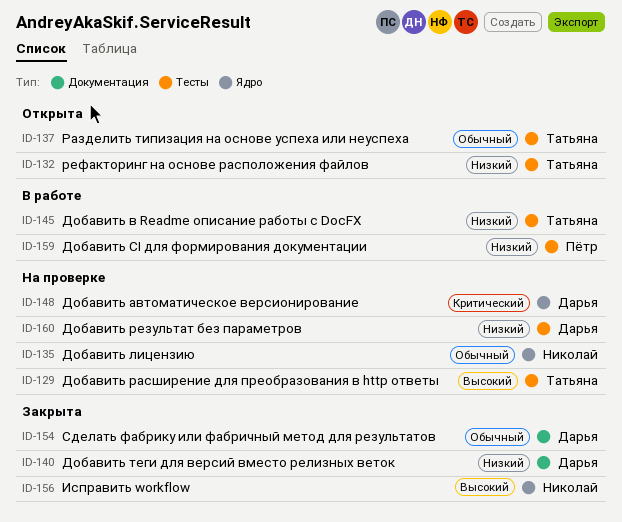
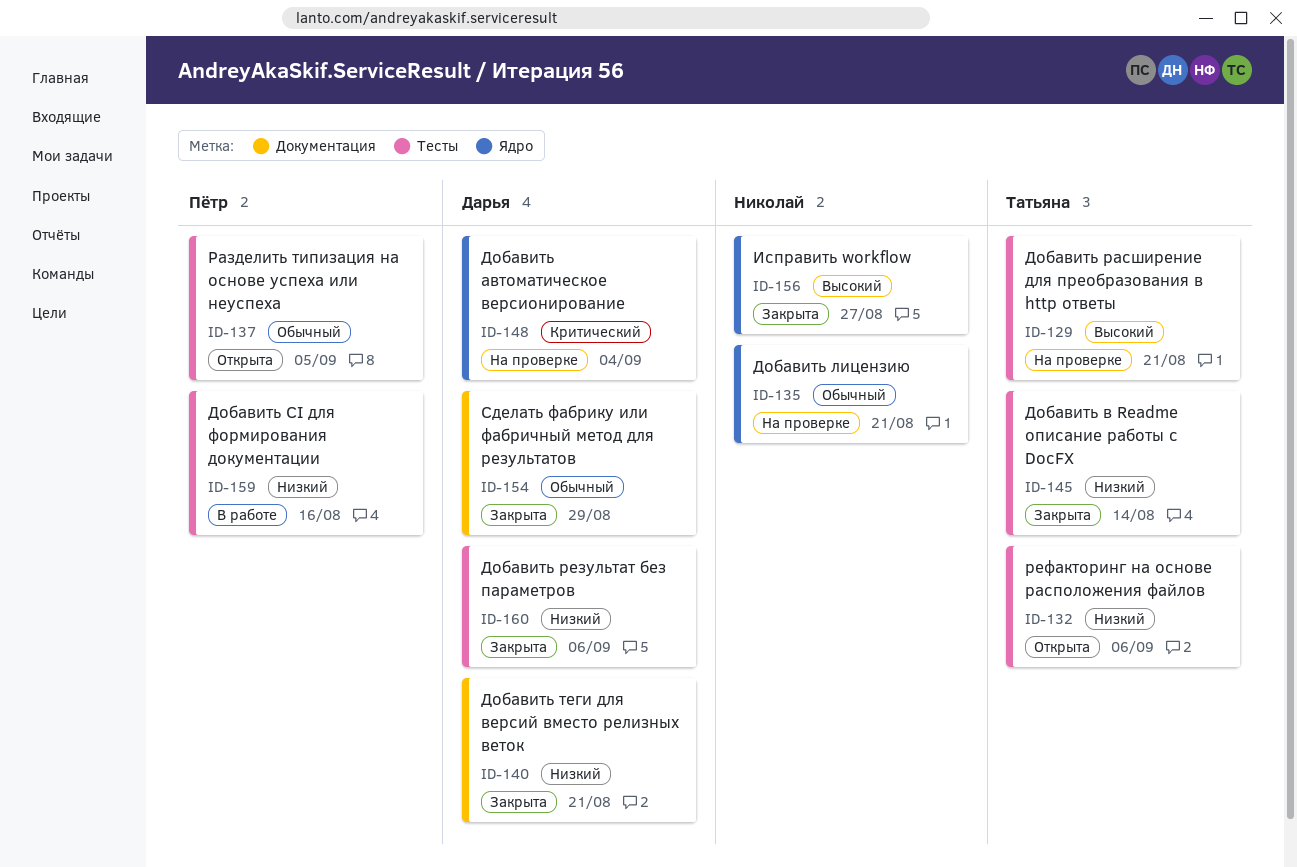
ID-137, owner: Татьяна -> Пётр
ID-145, status: В работе -> Закрыта
ID-160, status: На проверке -> Закрыта

